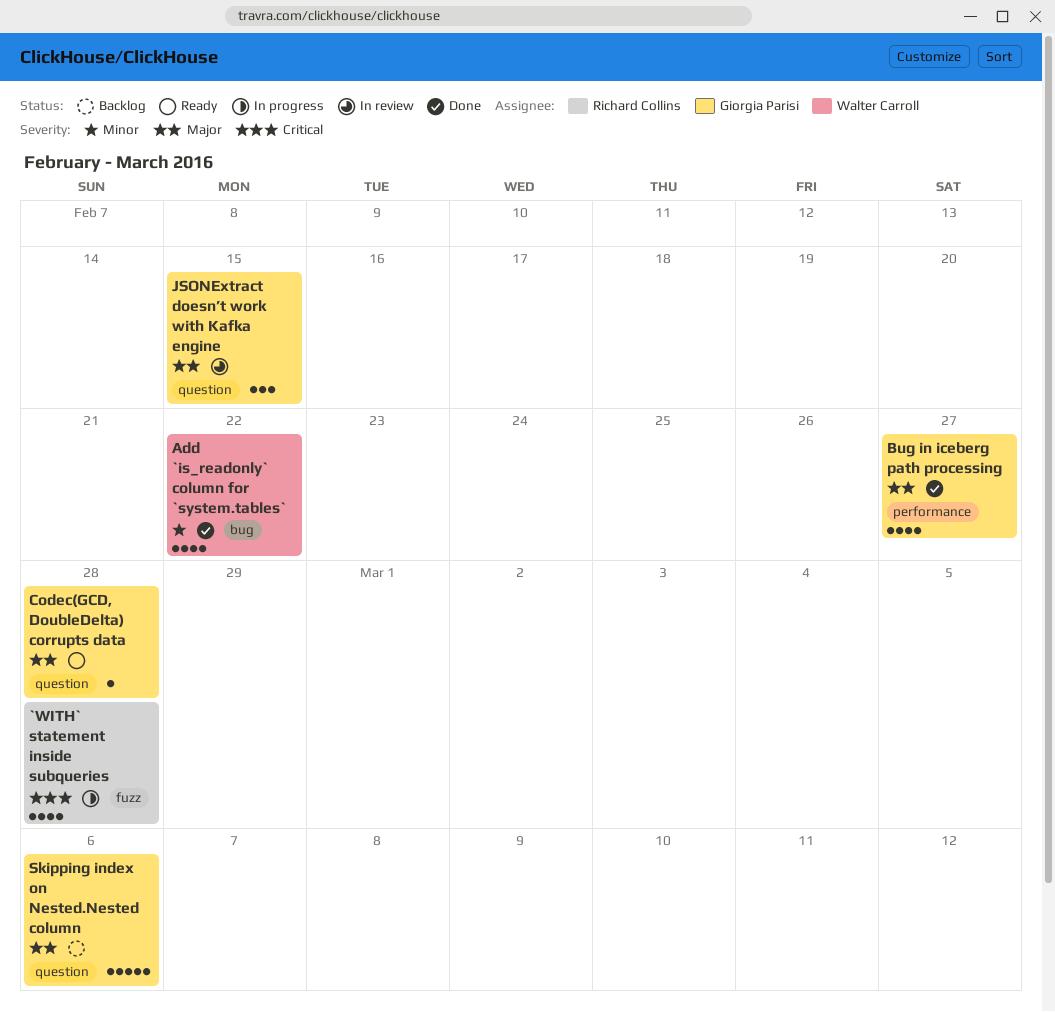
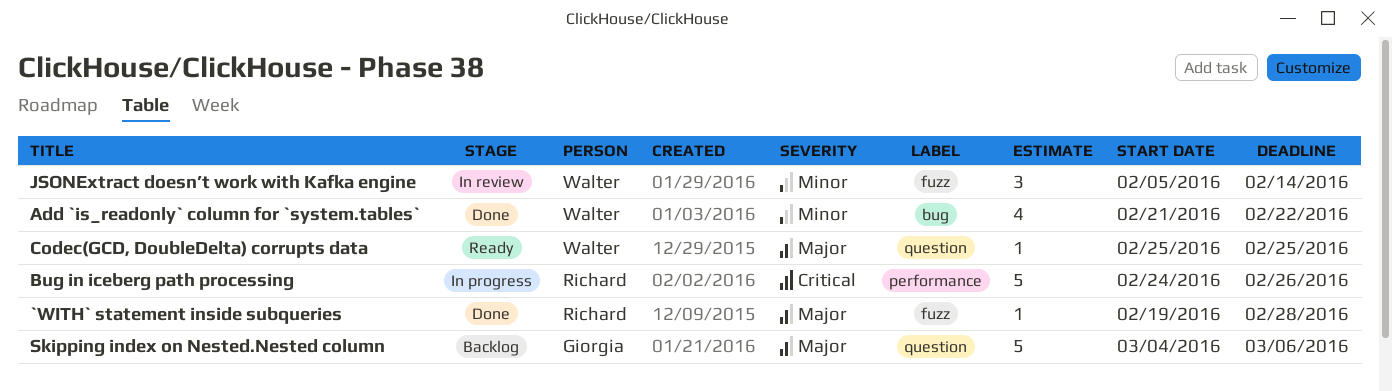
`WITH` statement inside subqueries, status: In progress -> Done
`WITH` statement inside subqueries, priority: Critical -> Major
`WITH` statement inside subqueries, estimate: 4 -> 1
Bug in iceberg path processing, status: Done -> In progress
Bug in iceberg path processing, owner: Giorgia Parisi -> Richard Collins
Bug in iceberg path processing, priority: Major -> Critical
Bug in iceberg path processing, estimate: 4 -> 5
Bug in iceberg path processing, due: Feb 27 -> Feb 26
Codec(GCD, DoubleDelta) corrupts data, owner: Giorgia Parisi -> Walter Carroll
Codec(GCD, DoubleDelta) corrupts data, due: Feb 28 -> Feb 25
JSONExtract doesn’t work with Kafka engine, owner: Giorgia Parisi -> Walter Carroll
JSONExtract doesn’t work with Kafka engine, priority: Major -> Minor
JSONExtract doesn’t work with Kafka engine, label: question -> fuzz
JSONExtract doesn’t work with Kafka engine, due: Feb 15 -> Feb 14

